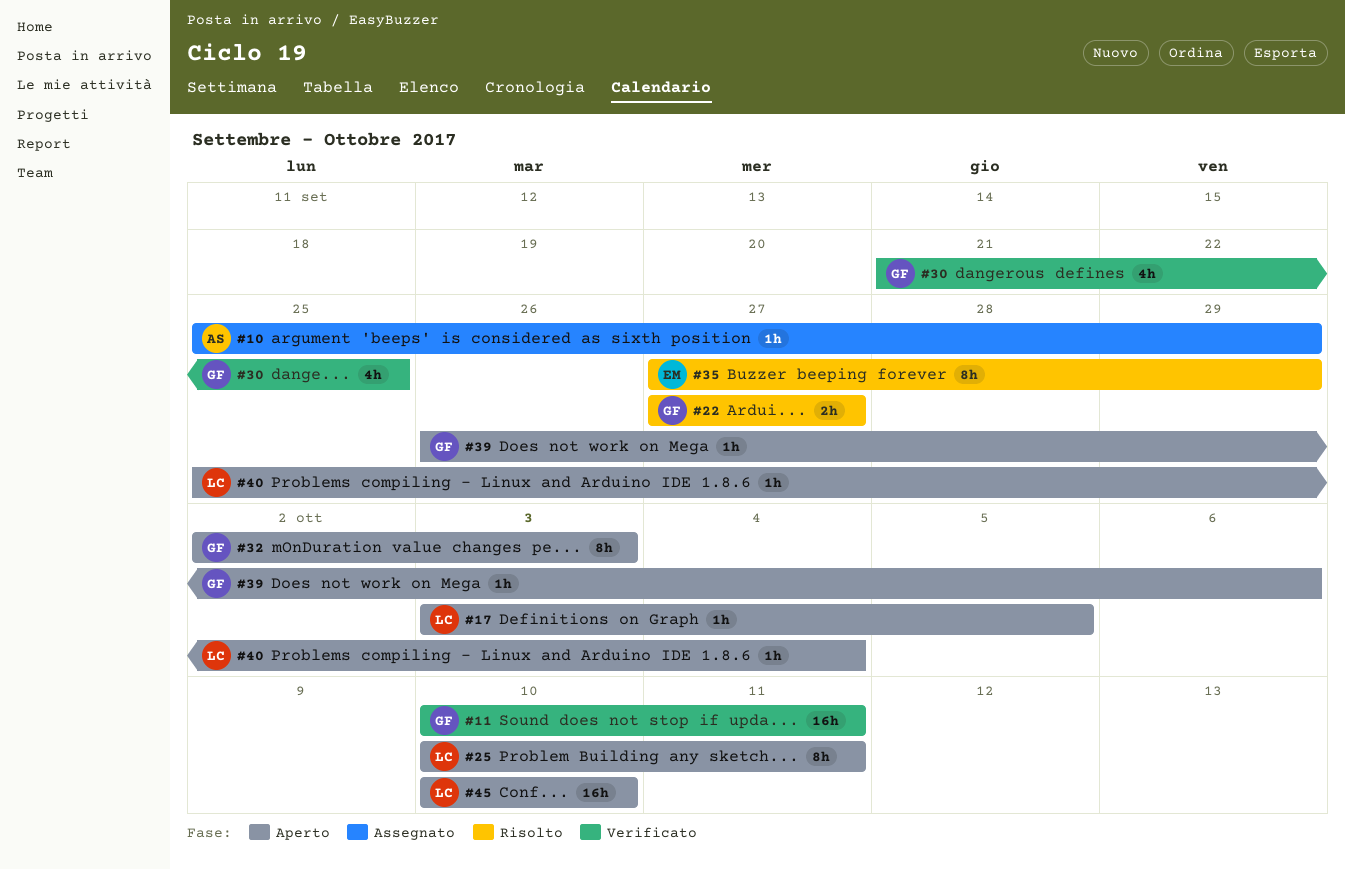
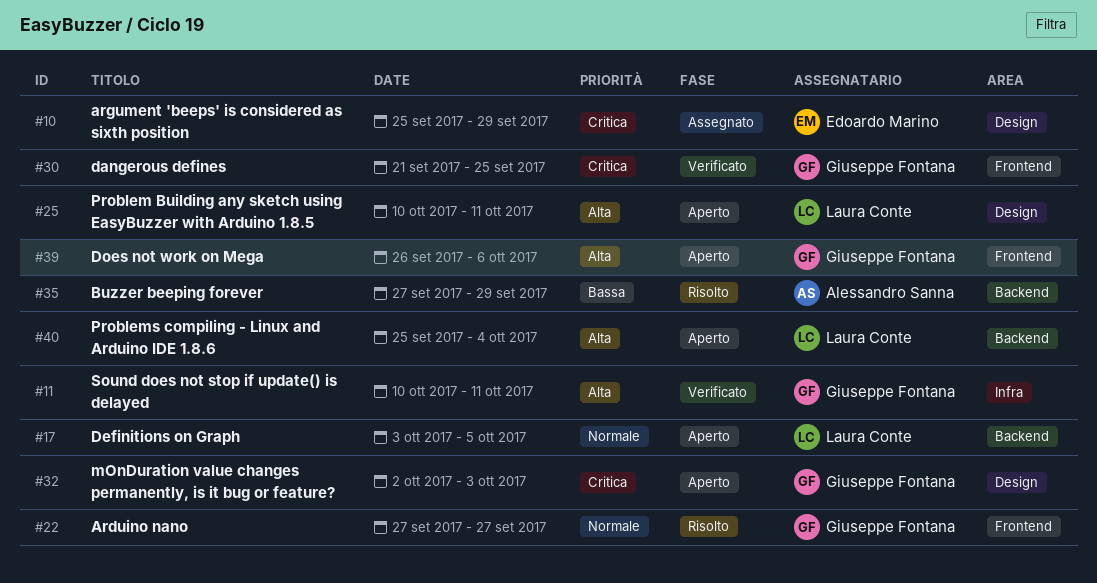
#10, owner: Alessandro Sanna -> Edoardo Marino
#35, owner: Edoardo Marino -> Alessandro Sanna
#45: present -> none

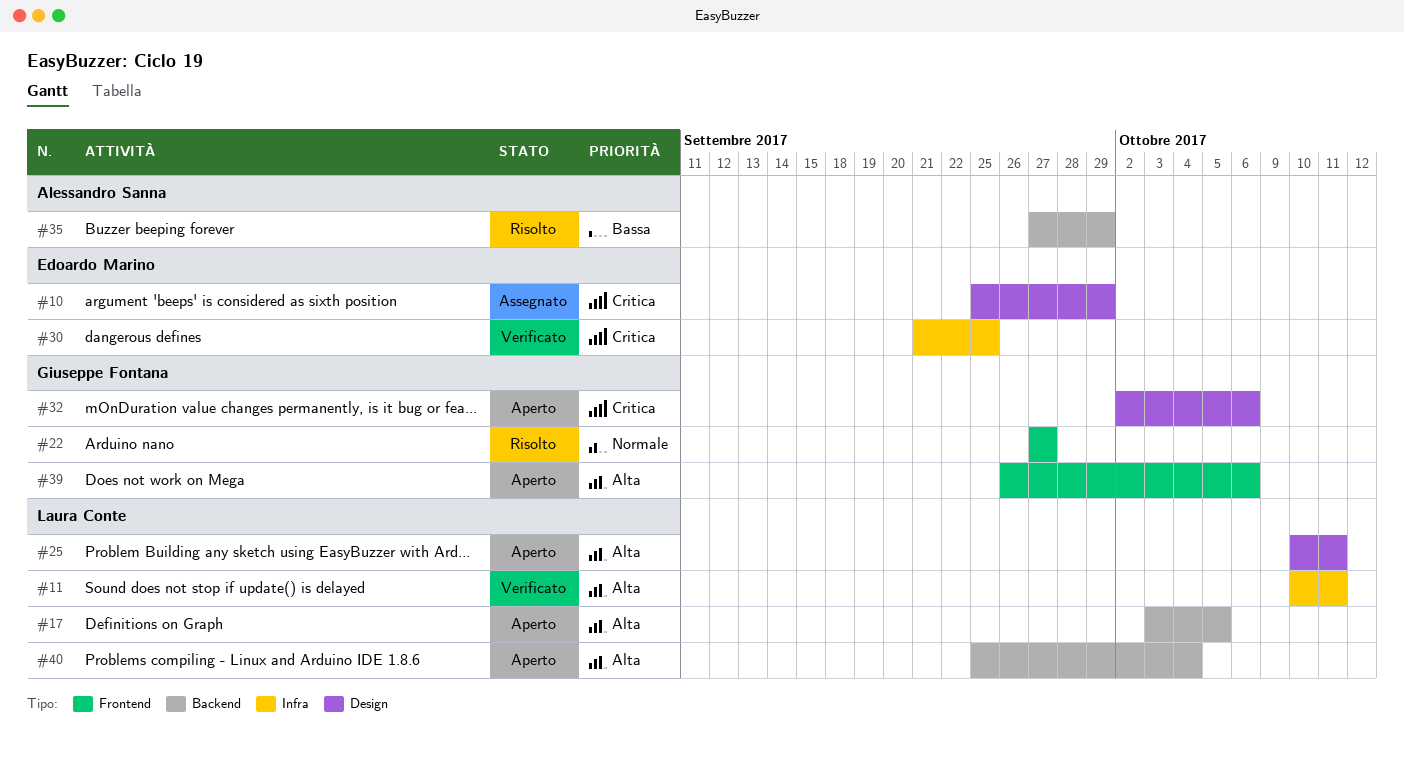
#11, owner: Giuseppe Fontana -> Laura Conte
#17, priority: Normale -> Alta
#30, owner: Giuseppe Fontana -> Edoardo Marino
#30, label: Frontend -> Infra
#32, due: Oct 3 -> Oct 6

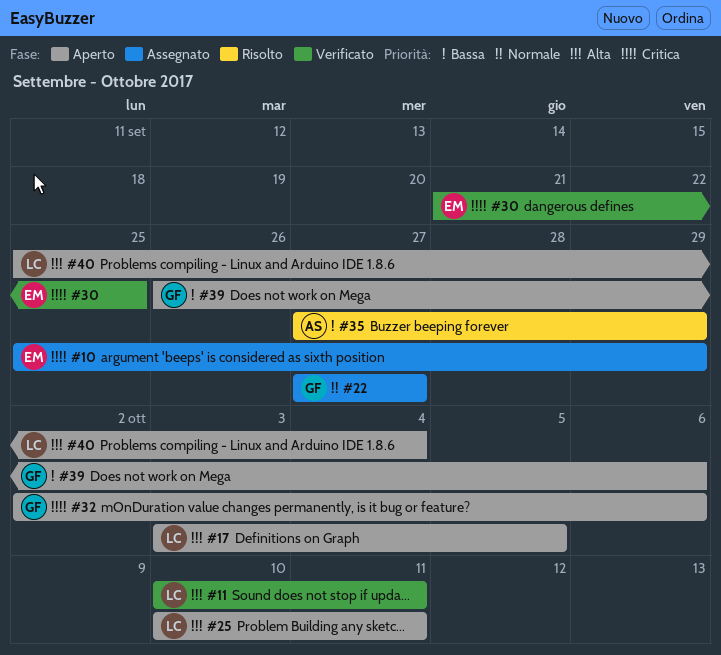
#22, status: Risolto -> Assegnato
#39, priority: Alta -> Bassa

